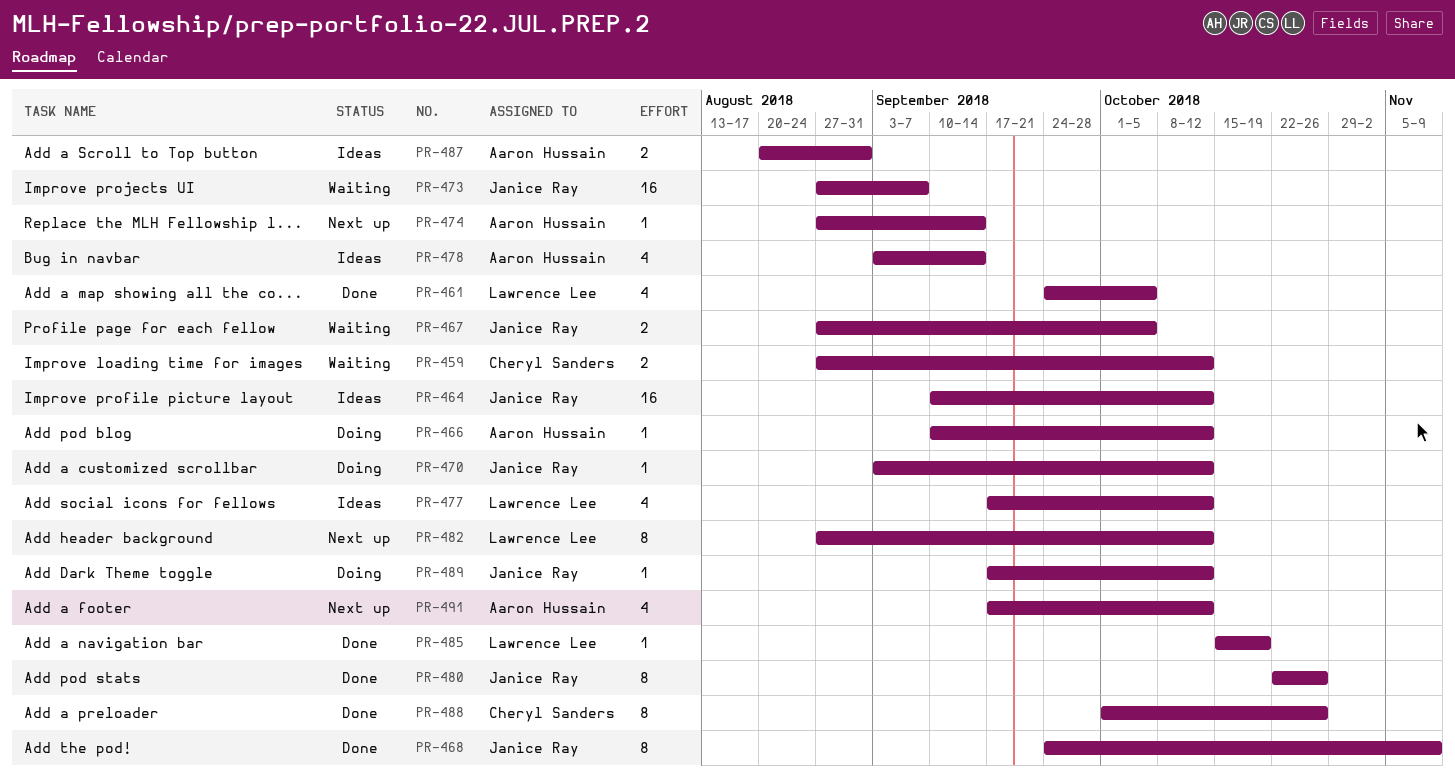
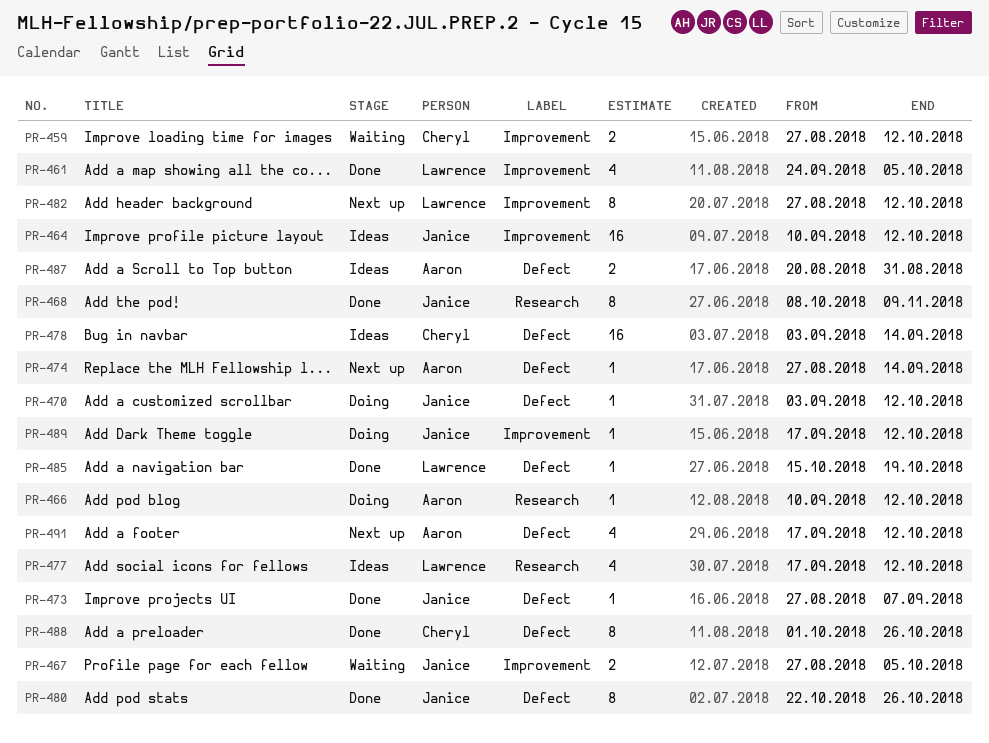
PR-468, start: Sep 24 -> Oct 8
PR-473, status: Waiting -> Done
PR-473, estimate: 16 -> 1
PR-478, owner: Aaron Hussain -> Cheryl Sanders
PR-478, estimate: 4 -> 16

